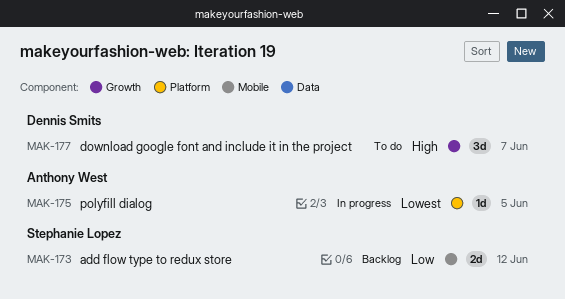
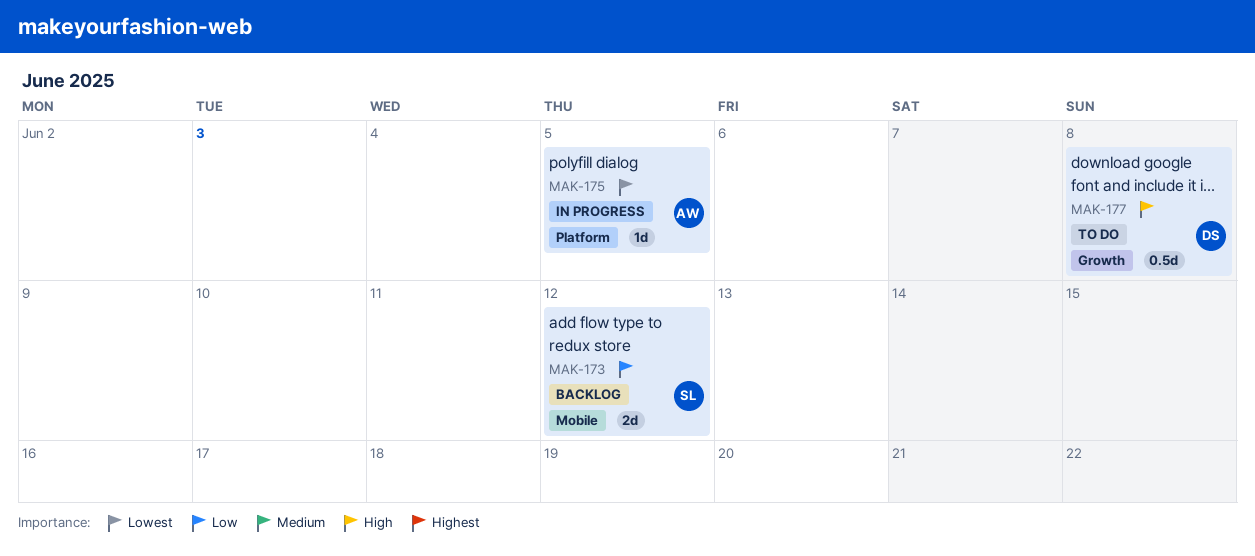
MAK-177, estimate: 3d -> 0.5d
MAK-177, due: Jun 7 -> Jun 8

